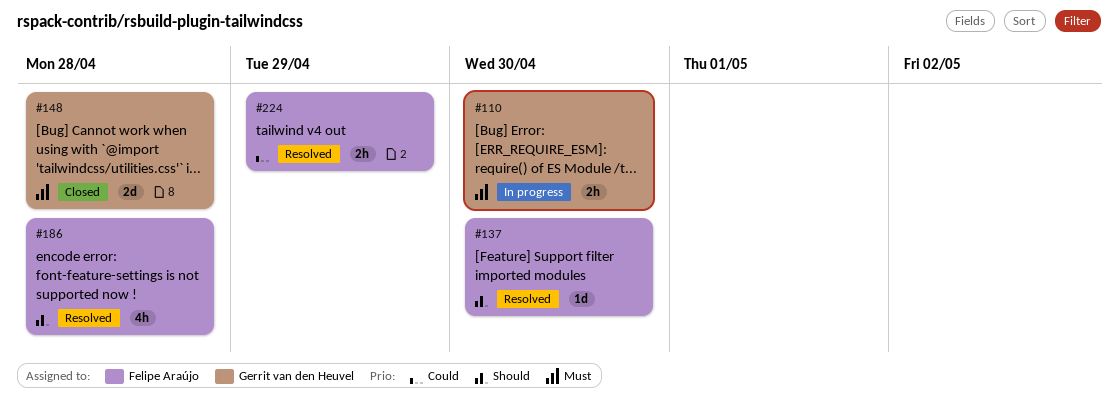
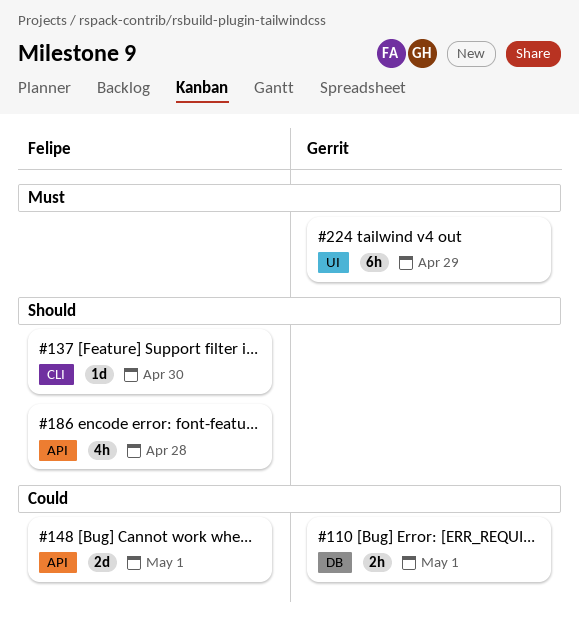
#110, priority: Must -> Could
#110, due: Apr 30 -> May 1
#148, owner: Gerrit van den Heuvel -> Felipe Araújo
#148, priority: Must -> Could
#148, due: Apr 28 -> May 1
#224, owner: Felipe Araújo -> Gerrit van den Heuvel
#224, priority: Could -> Must
#224, estimate: 2h -> 6h

